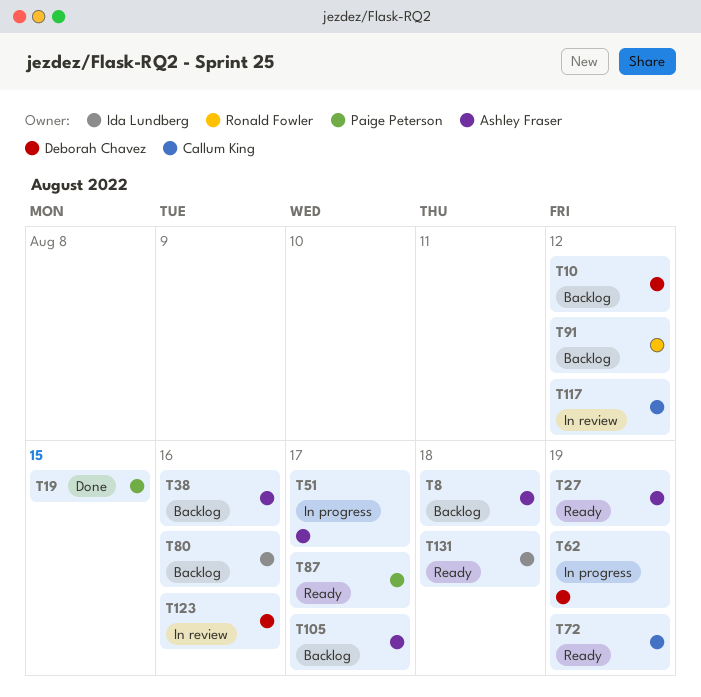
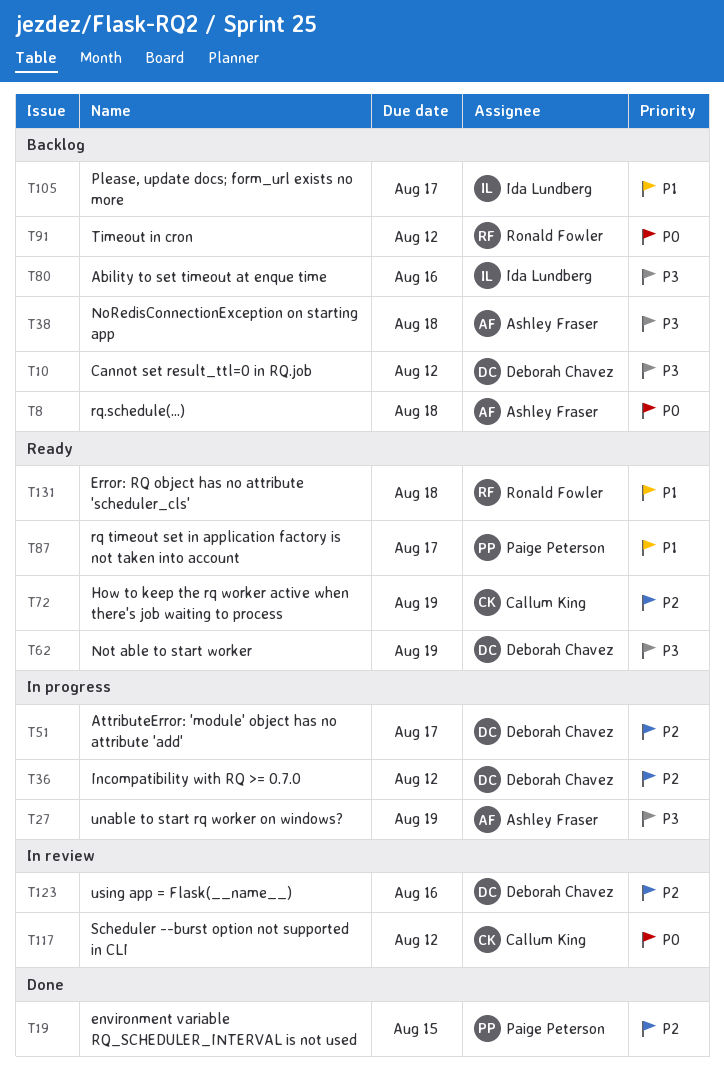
T27, status: Ready -> In progress
T36: none -> present
T38, due: Aug 16 -> Aug 18
T51, owner: Ashley Fraser -> Deborah Chavez
T62, status: In progress -> Ready
T105, owner: Ashley Fraser -> Ida Lundberg
T131, owner: Ida Lundberg -> Ronald Fowler

